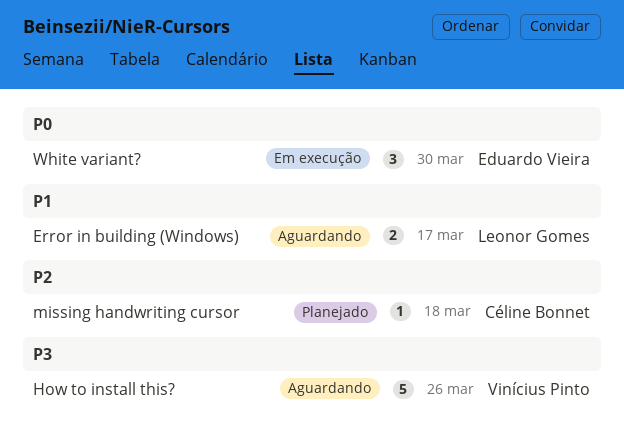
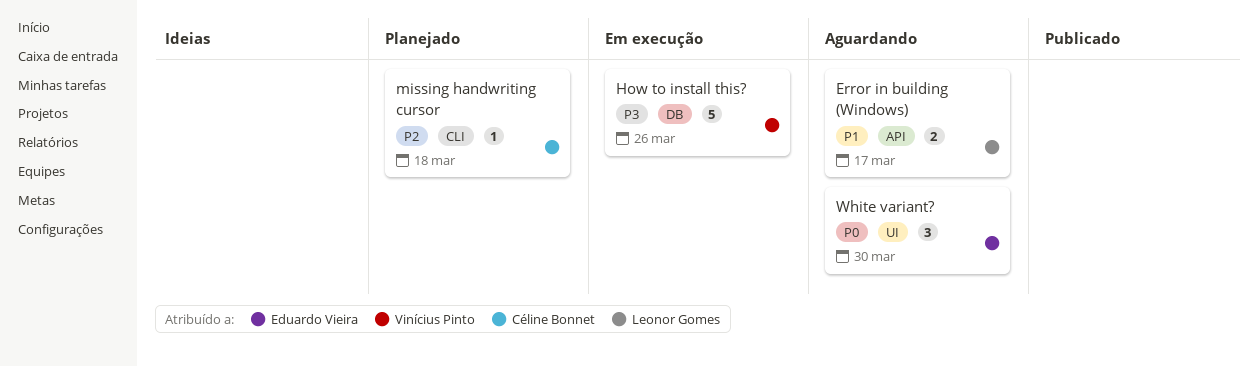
How to install this?, status: Aguardando -> Em execução
White variant?, status: Em execução -> Aguardando

